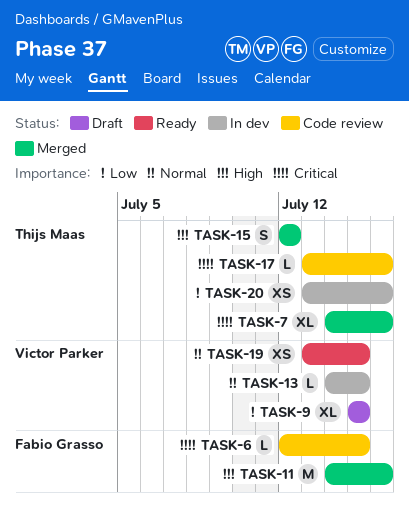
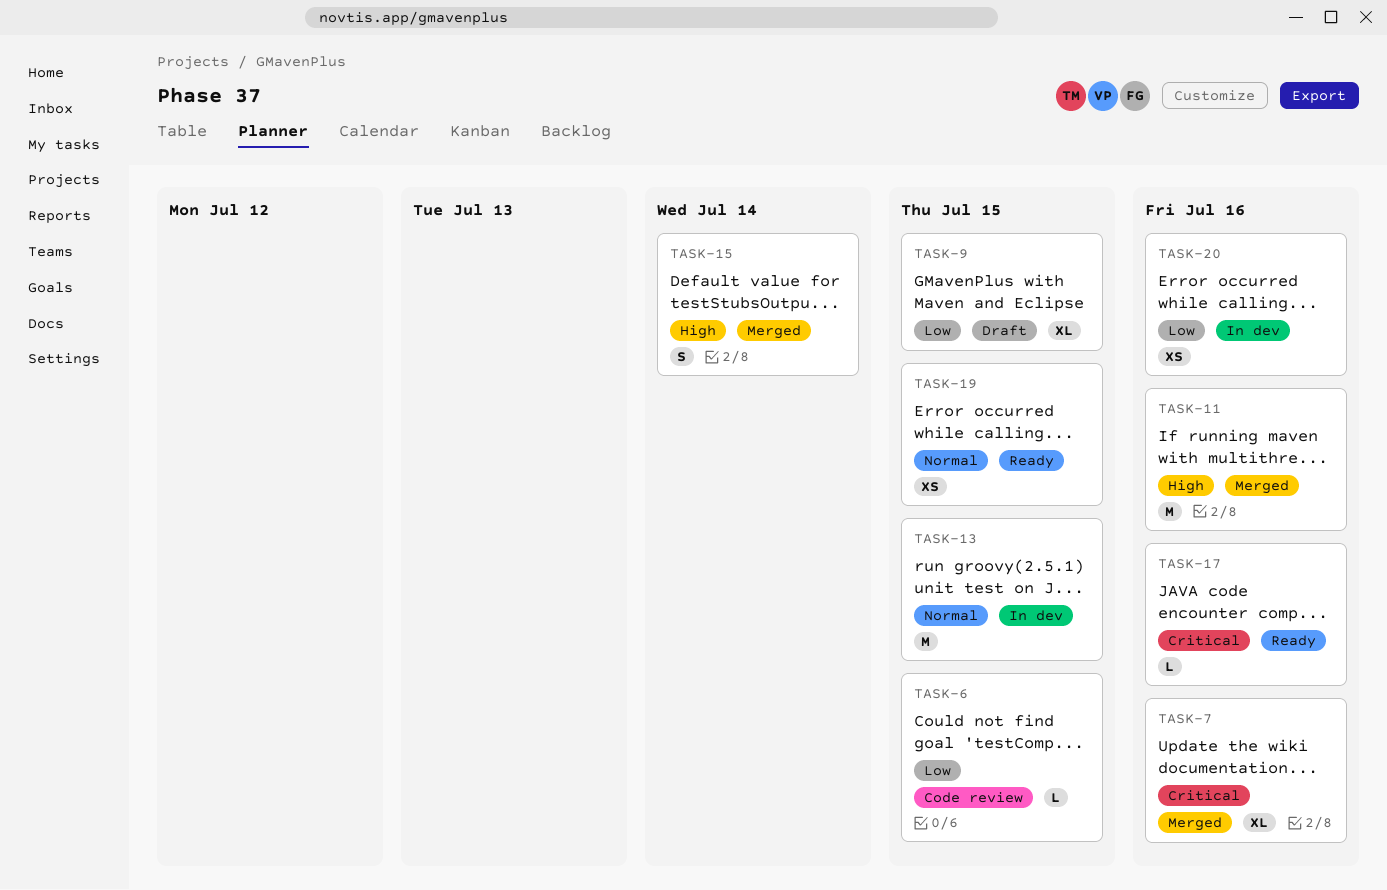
TASK-6, priority: Critical -> Low
TASK-13, estimate: L -> M
TASK-15, due: Jul 12 -> Jul 14
TASK-17, status: Code review -> Ready

